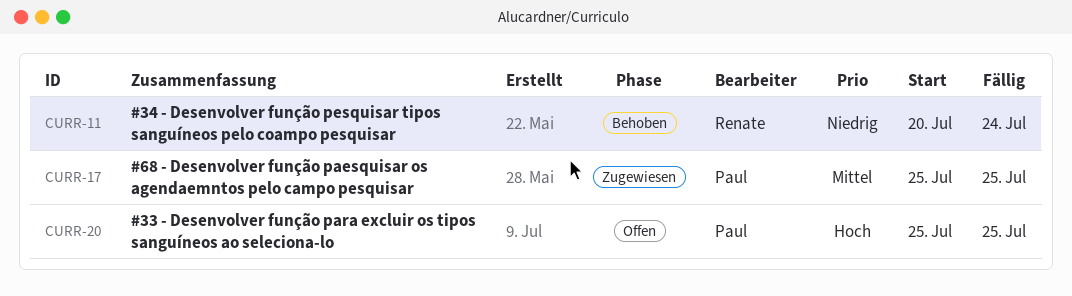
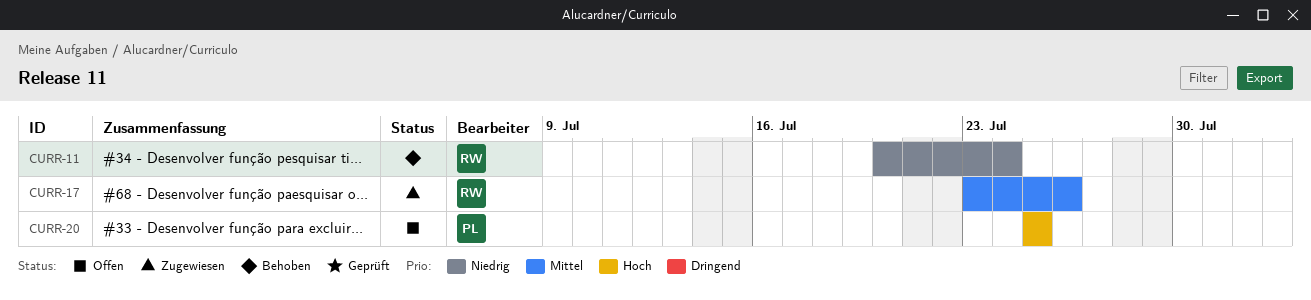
CURR-17, owner: Paul -> Renate
CURR-17, start: Jul 25 -> Jul 23
CURR-17, due: Jul 25 -> Jul 26

